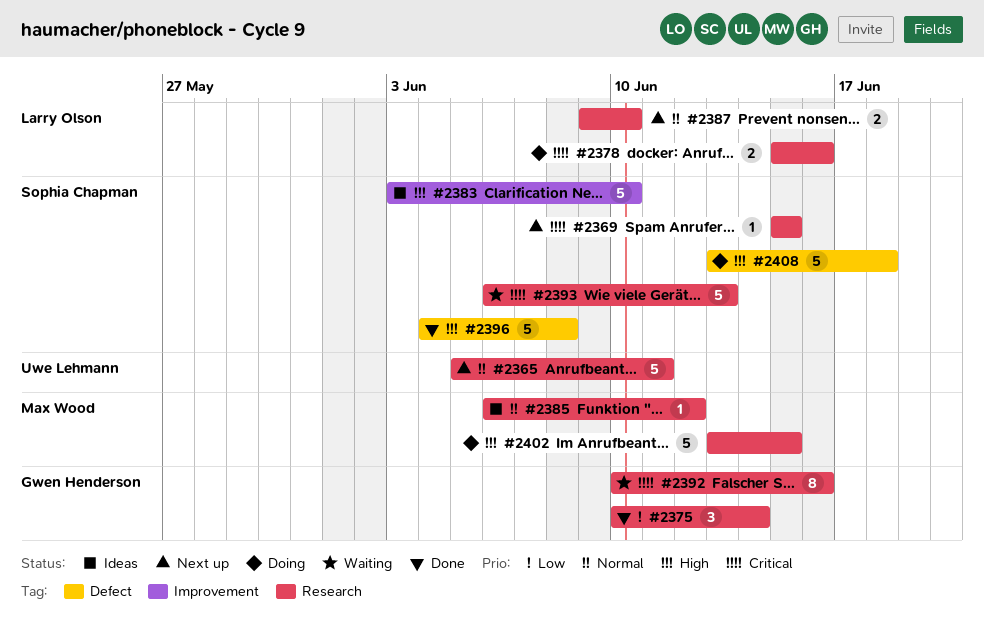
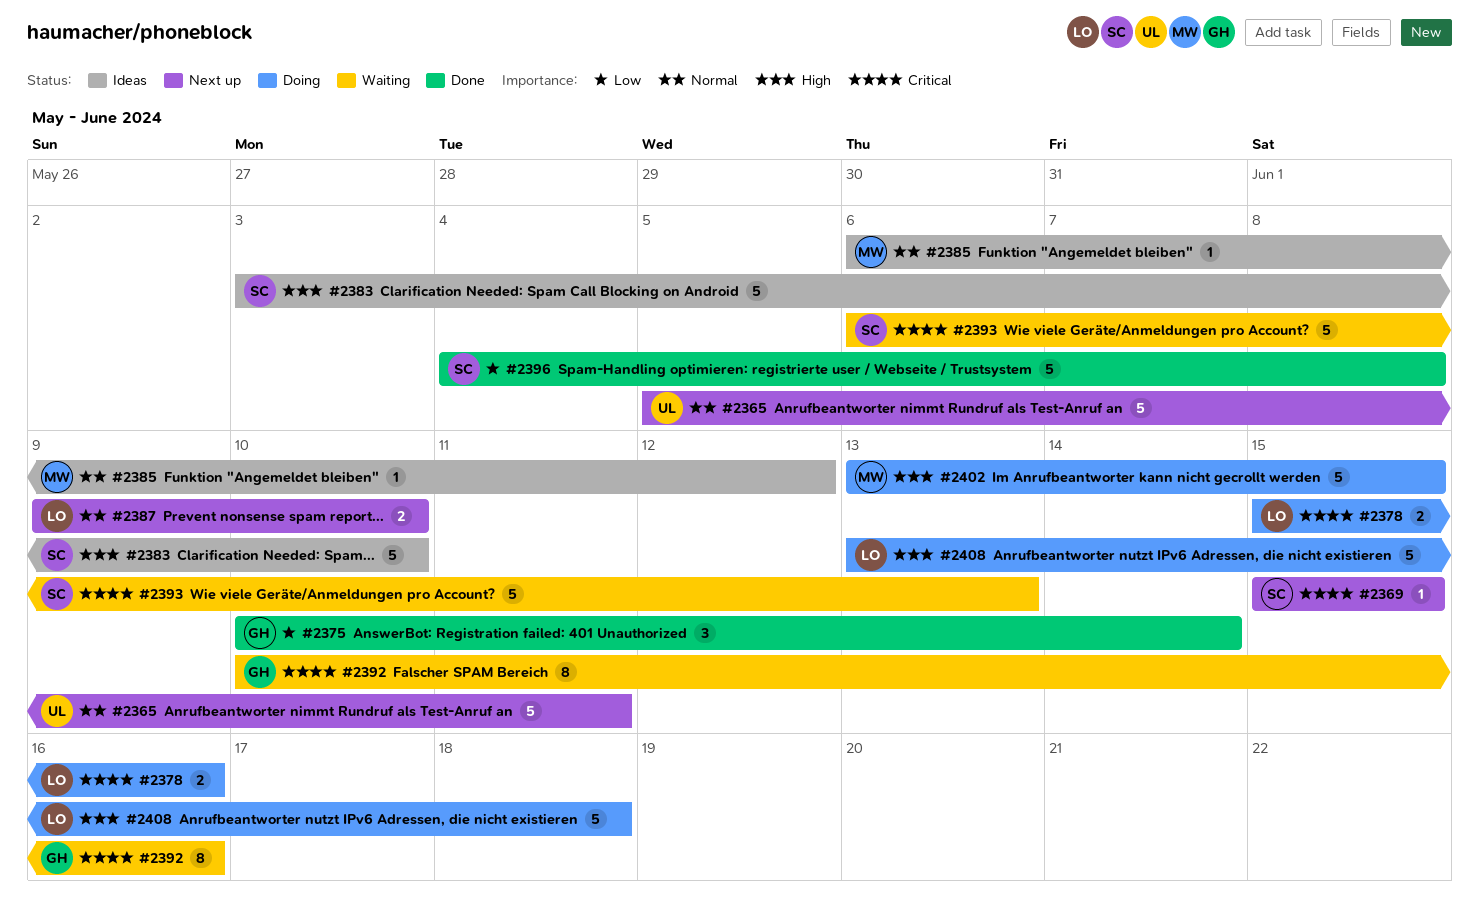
#2396, priority: High -> Low
#2408, owner: Sophia Chapman -> Larry Olson

